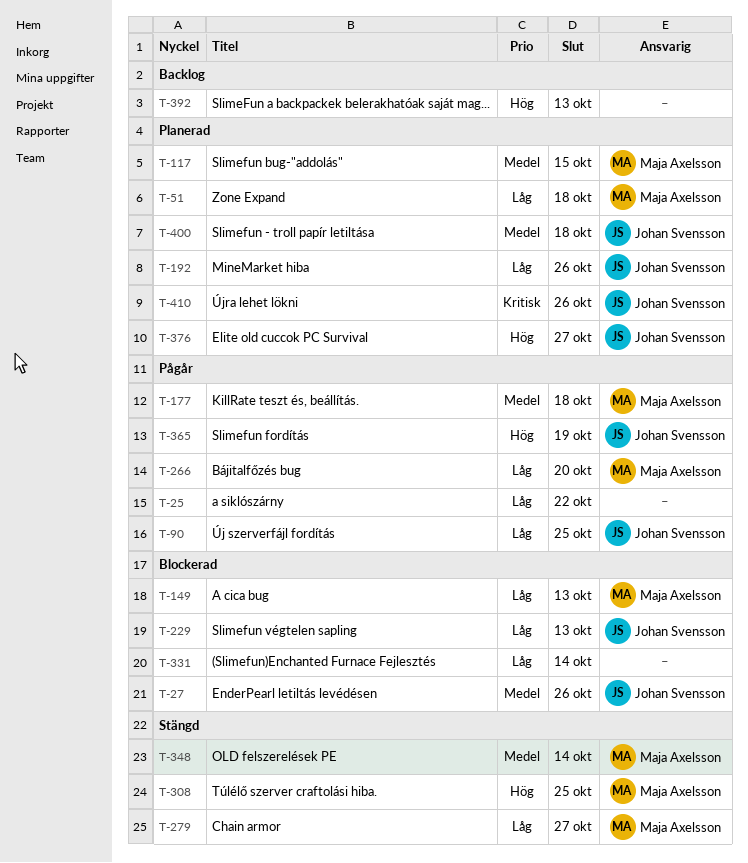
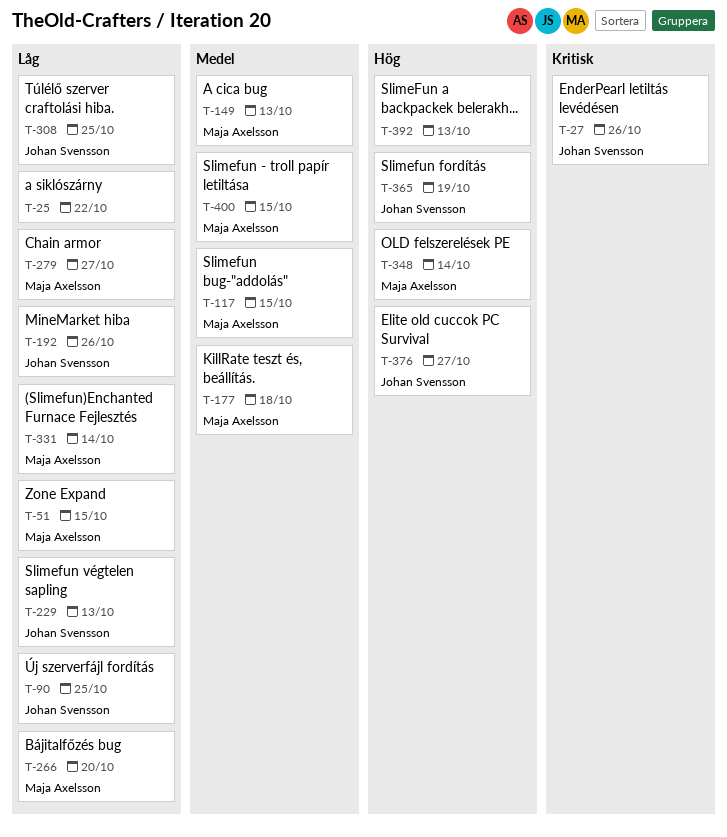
T-27, priority: Medel -> Kritisk
T-51, due: Oct 18 -> Oct 15
T-149, priority: Låg -> Medel
T-308, owner: Maja Axelsson -> Johan Svensson
T-308, priority: Hög -> Låg
T-331, owner: none -> Maja Axelsson
T-348, priority: Medel -> Hög
T-400, owner: Johan Svensson -> Maja Axelsson
T-400, due: Oct 18 -> Oct 15
T-410: present -> none

